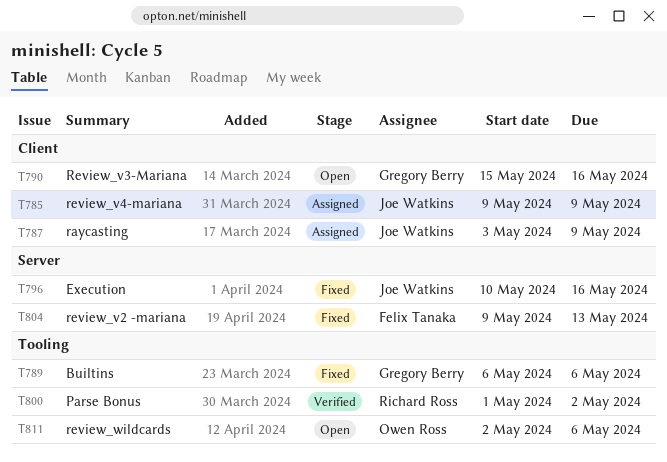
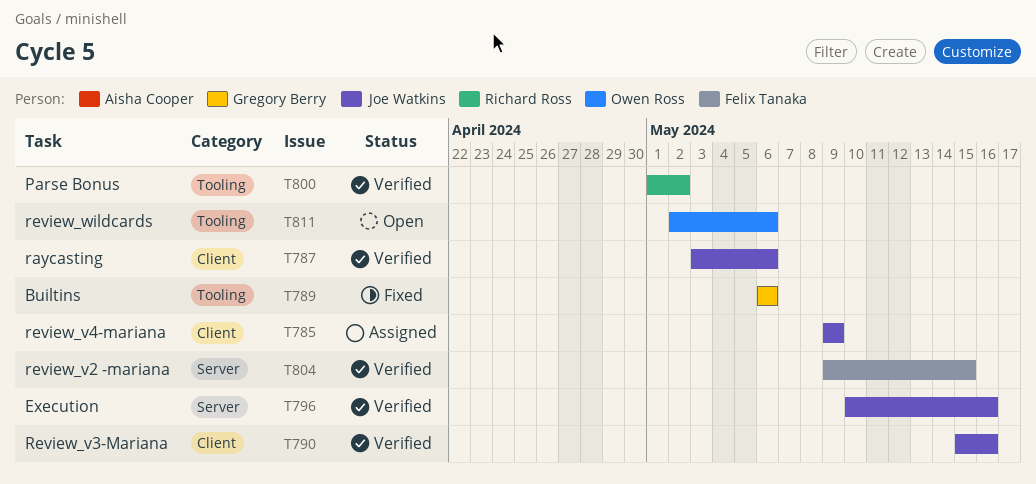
T787, status: Assigned -> Verified
T787, due: May 9 -> May 6
T790, status: Open -> Verified
T790, owner: Gregory Berry -> Joe Watkins
T796, status: Fixed -> Verified
T804, status: Fixed -> Verified
T804, due: May 13 -> May 15

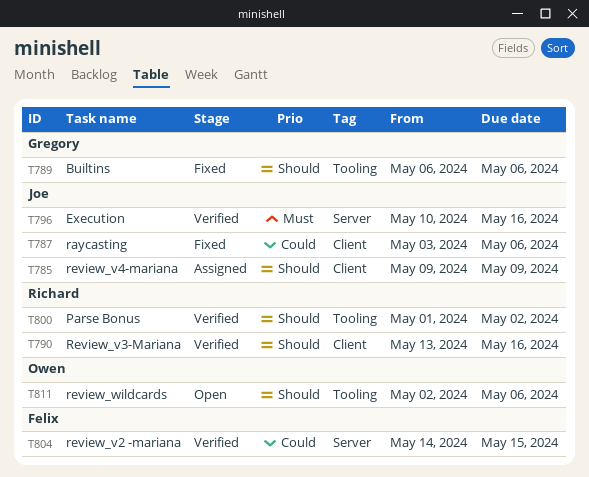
T787, status: Verified -> Fixed
T790, owner: Joe Watkins -> Richard Ross
T790, start: May 15 -> May 13
T804, start: May 9 -> May 14

